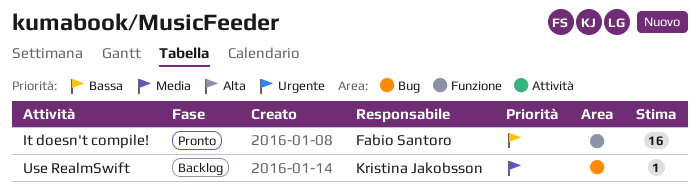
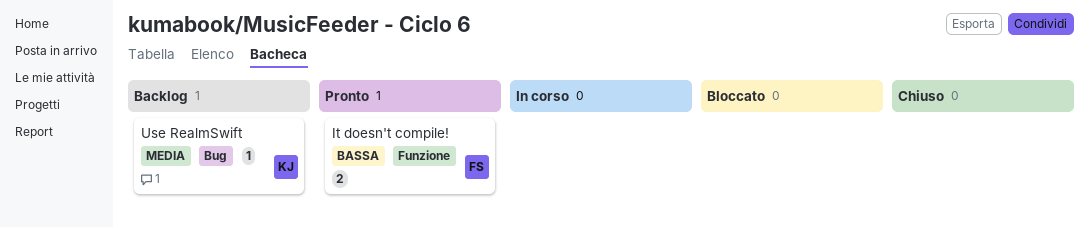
It doesn't compile!, estimate: 16 -> 2

